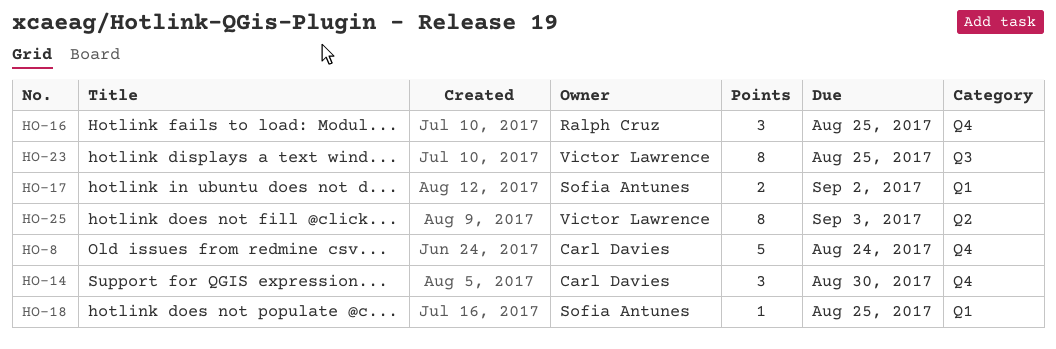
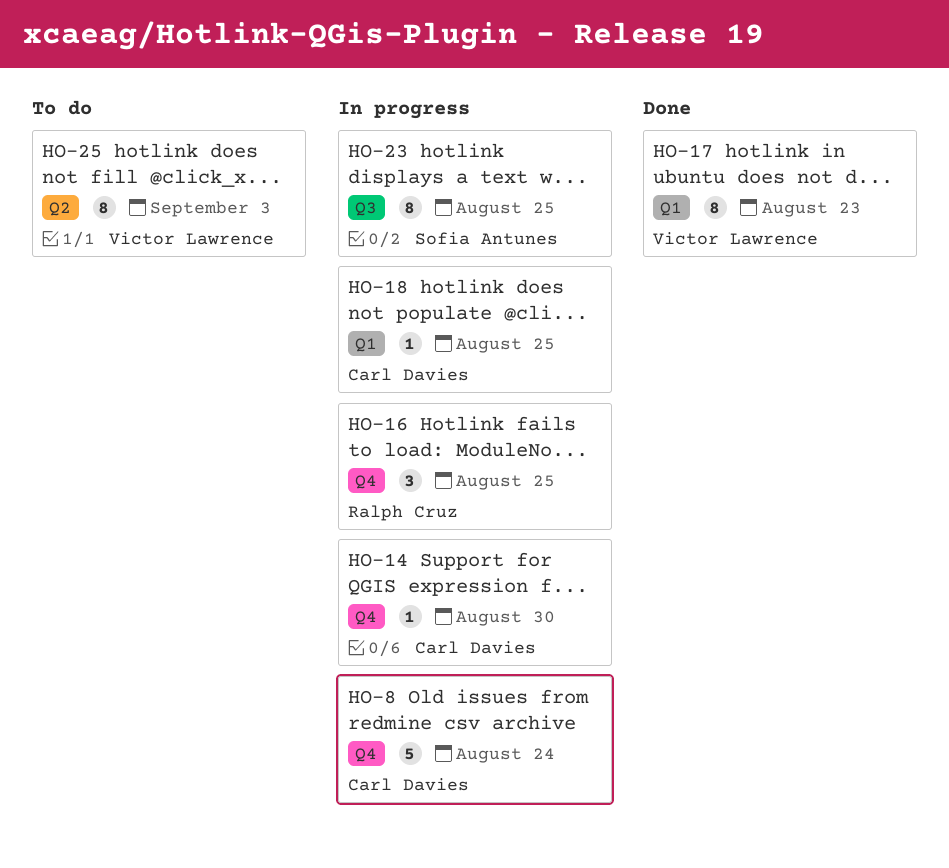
HO-14, estimate: 3 -> 1
HO-17, owner: Sofia Antunes -> Victor Lawrence
HO-17, estimate: 2 -> 8
HO-17, due: Sep 2 -> Aug 23
HO-18, owner: Sofia Antunes -> Carl Davies
HO-23, owner: Victor Lawrence -> Sofia Antunes

